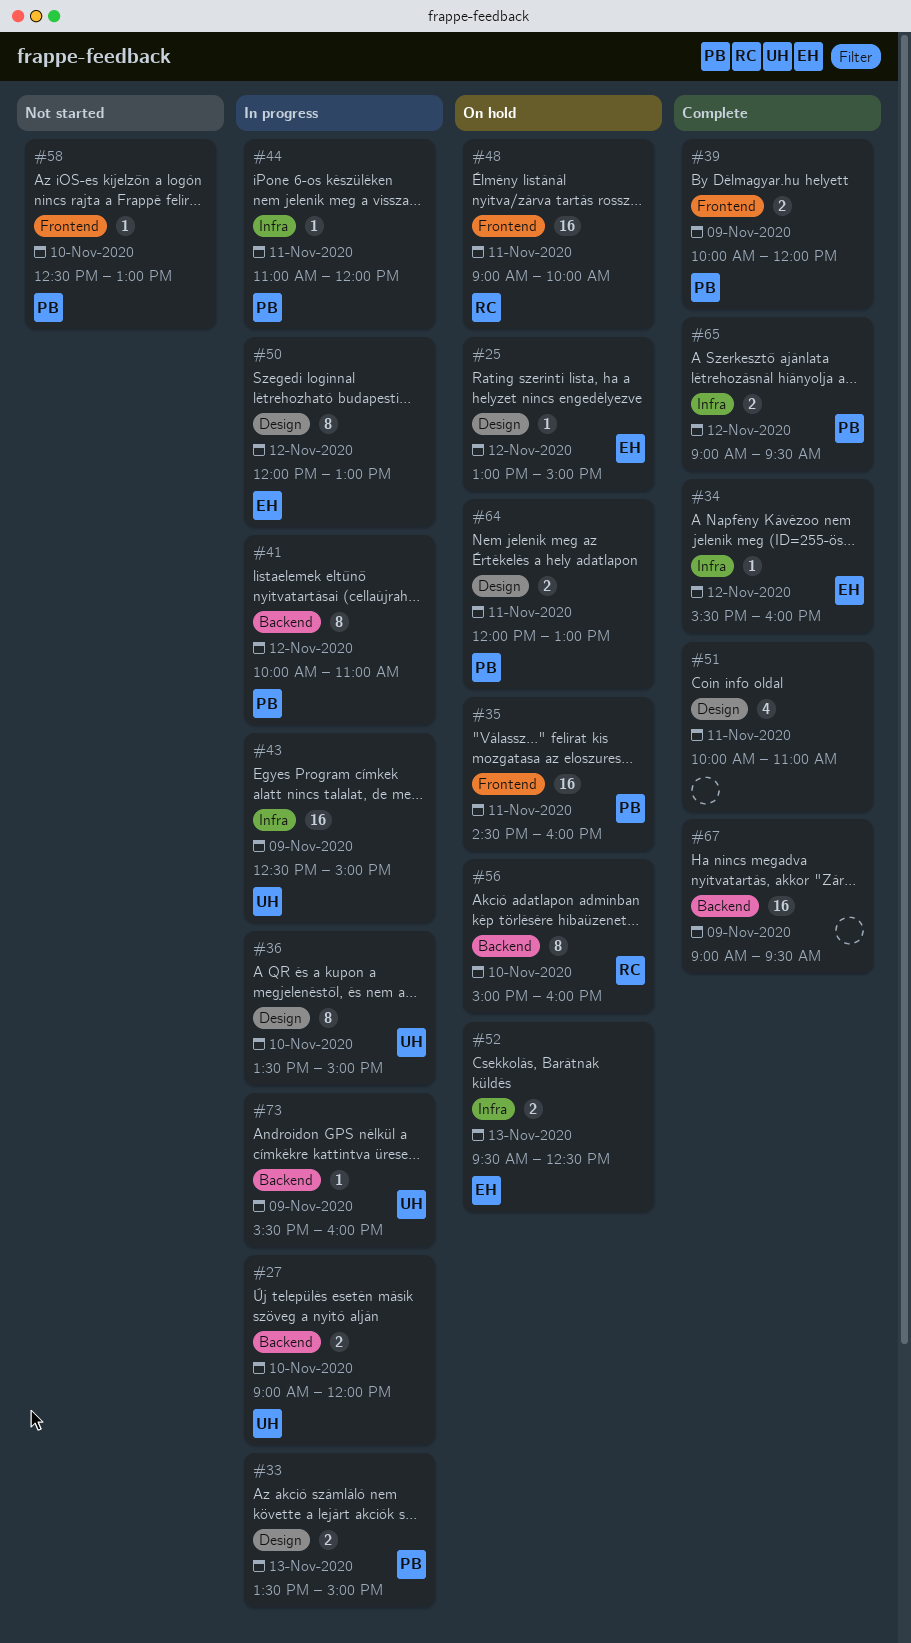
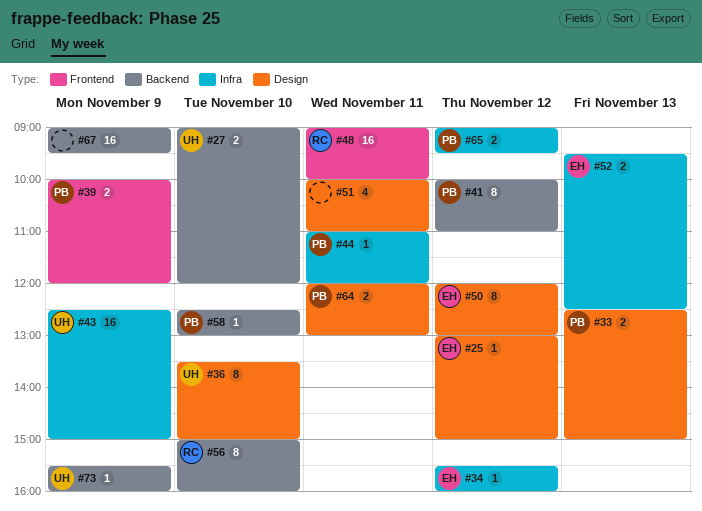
#33, begins: 13:30 -> 12:30
#35: present -> none
#58, label: Frontend -> Backend

